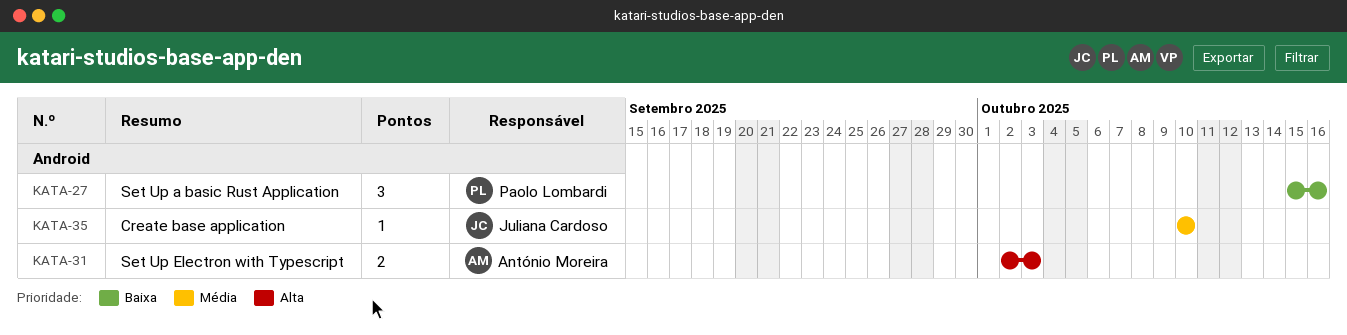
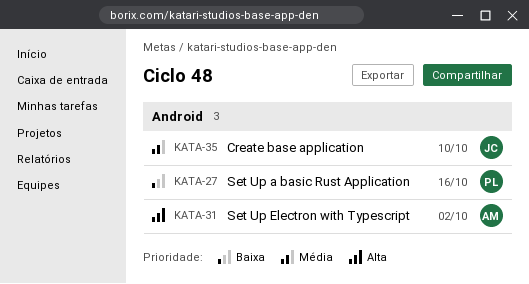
KATA-31, due: Oct 3 -> Oct 2

